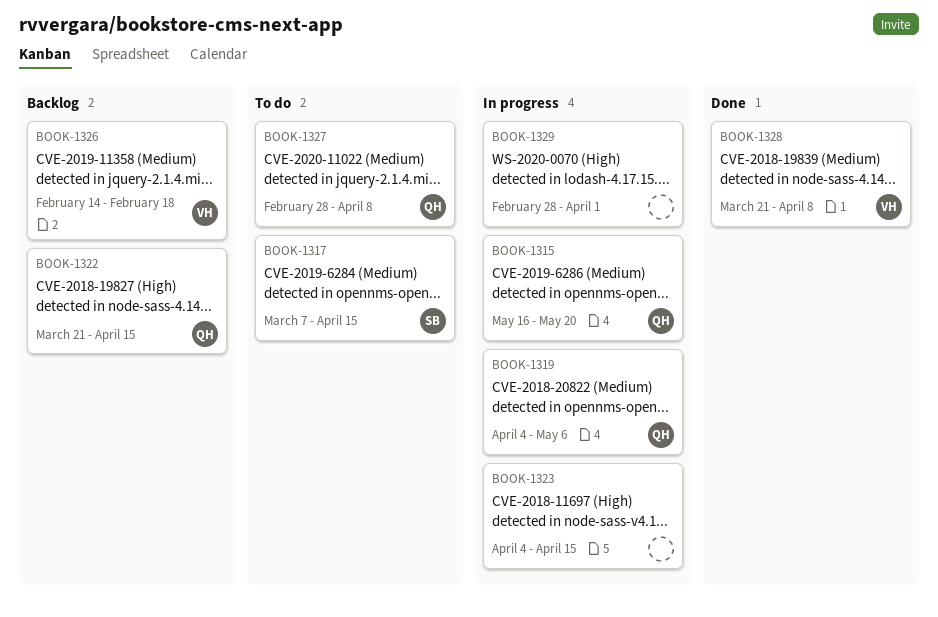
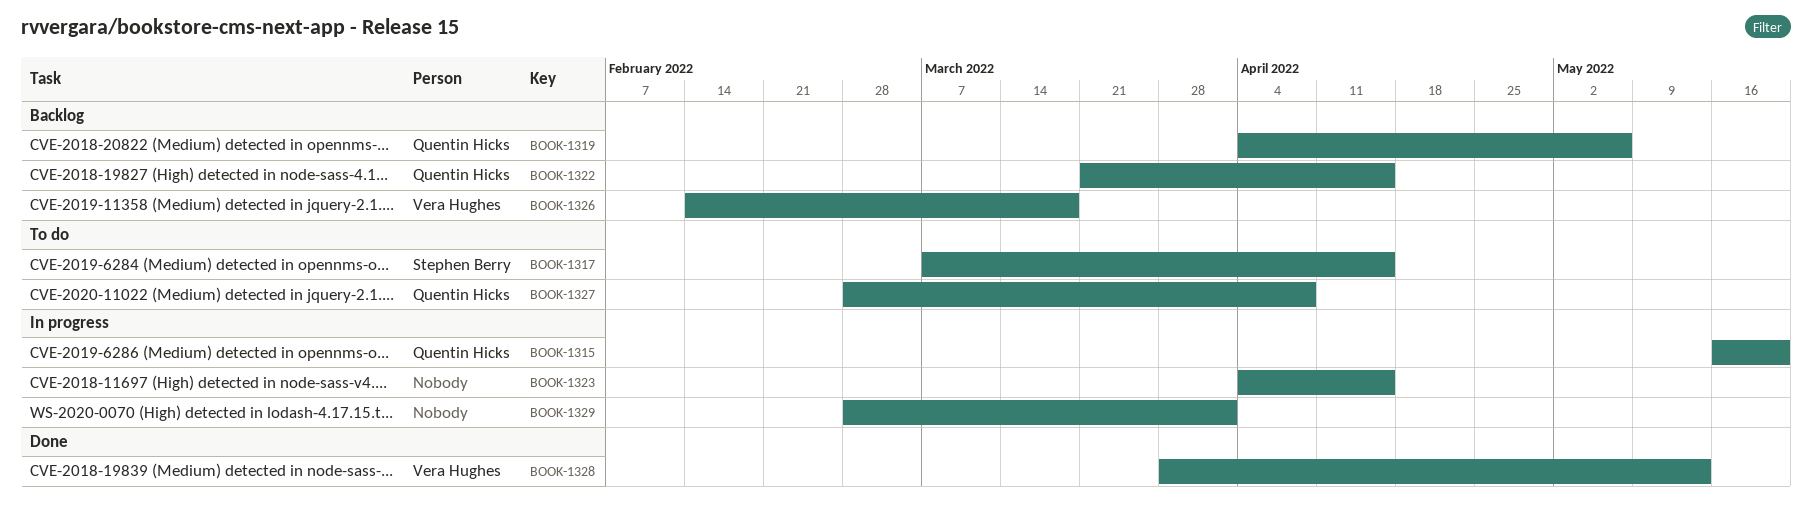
BOOK-1319, status: In progress -> Backlog
BOOK-1326, due: Feb 18 -> Mar 18
BOOK-1328, start: Mar 21 -> Mar 28
BOOK-1328, due: Apr 8 -> May 13

